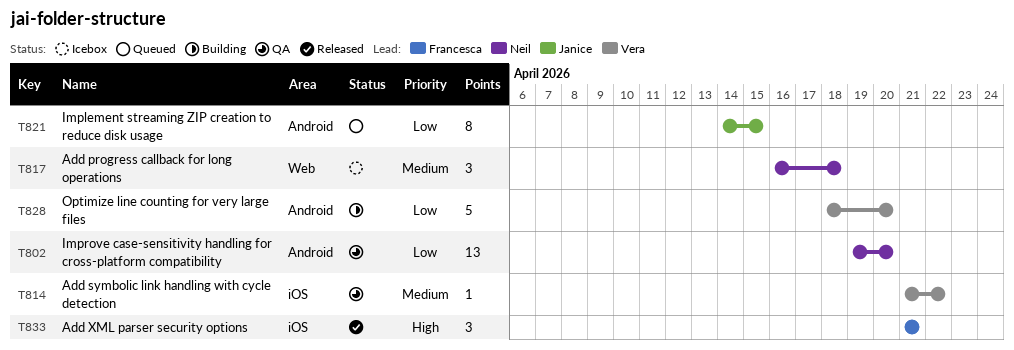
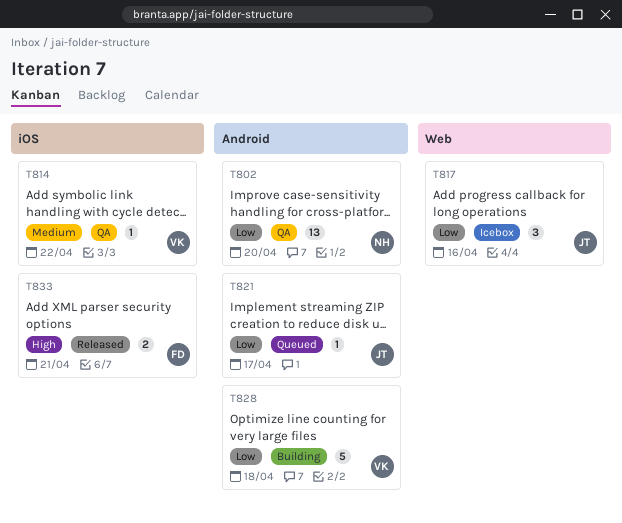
T817, owner: Neil -> Janice
T817, priority: Medium -> Low
T817, due: Apr 18 -> Apr 16
T821, estimate: 8 -> 1
T821, due: Apr 15 -> Apr 17
T828, due: Apr 20 -> Apr 18
T833, estimate: 3 -> 2

